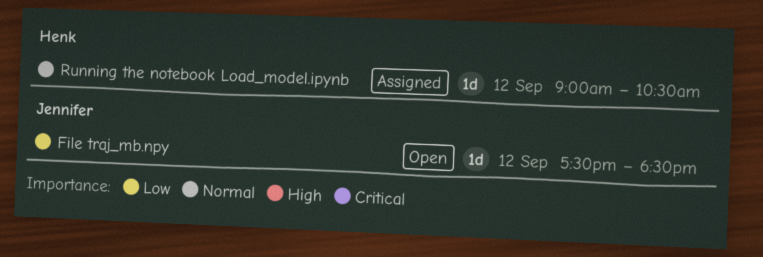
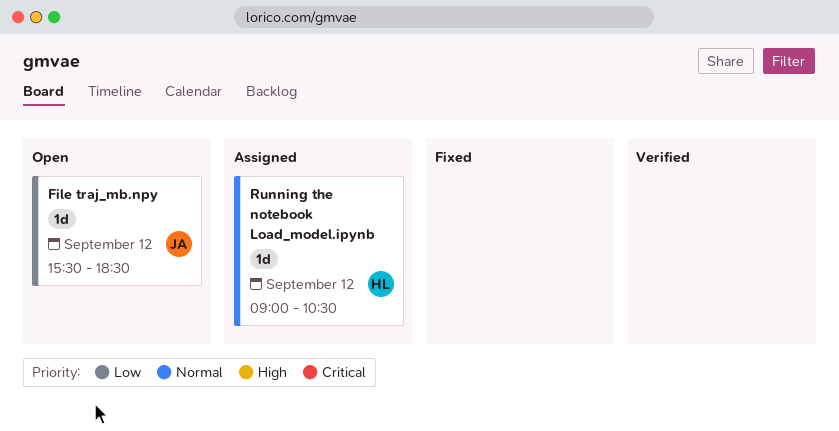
File traj_mb.npy, begins: 17:30 -> 15:30

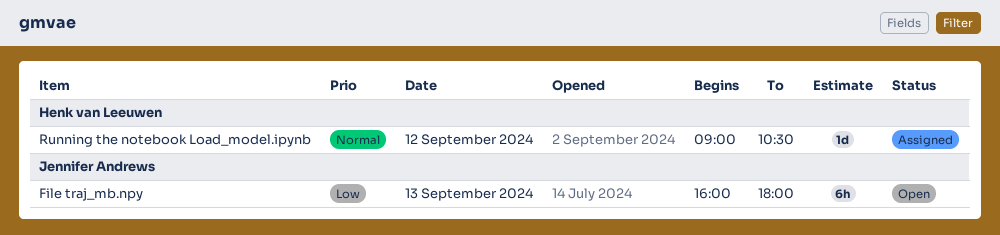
File traj_mb.npy, estimate: 1d -> 6h
File traj_mb.npy, day: Sep 12 -> Sep 13
File traj_mb.npy, begins: 15:30 -> 16:00
File traj_mb.npy, ends: 18:30 -> 18:00

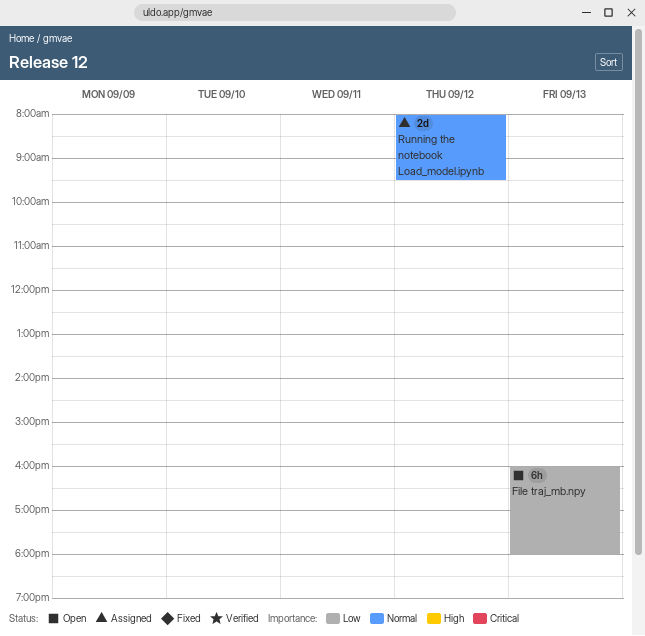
Running the notebook Load_model.ipynb, estimate: 1d -> 2d
Running the notebook Load_model.ipynb, begins: 09:00 -> 08:00
Running the notebook Load_model.ipynb, ends: 10:30 -> 09:30

